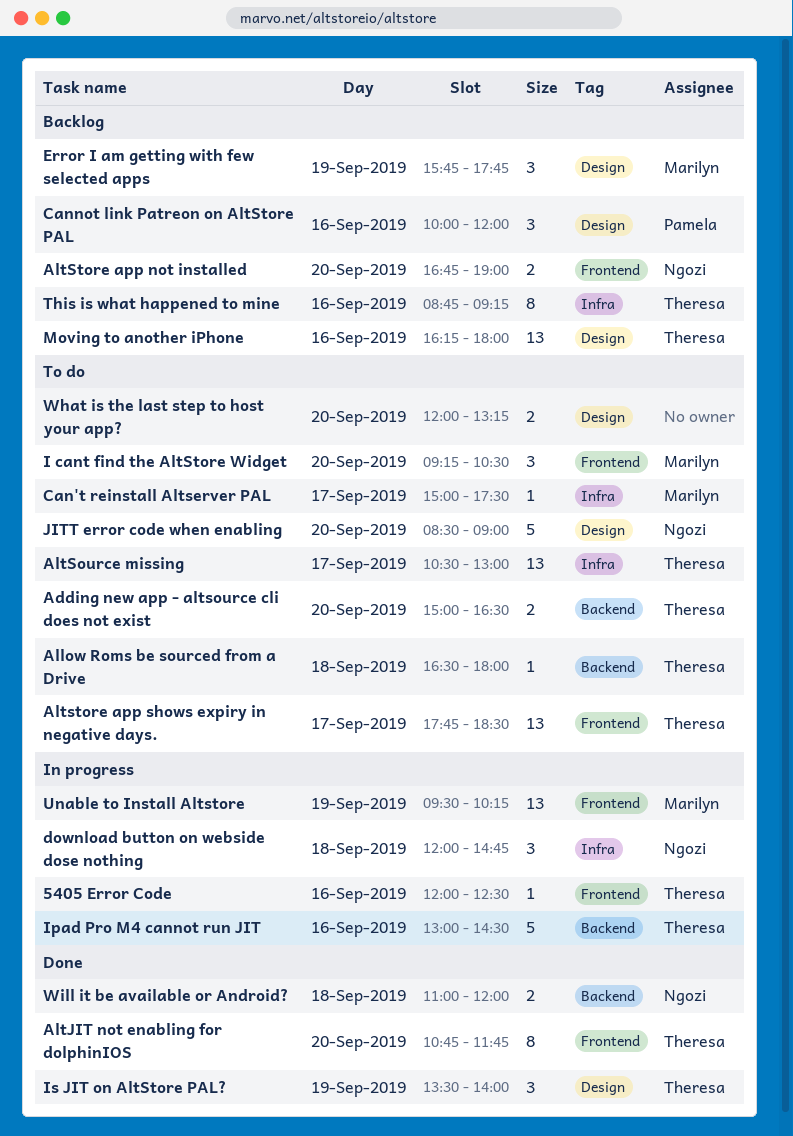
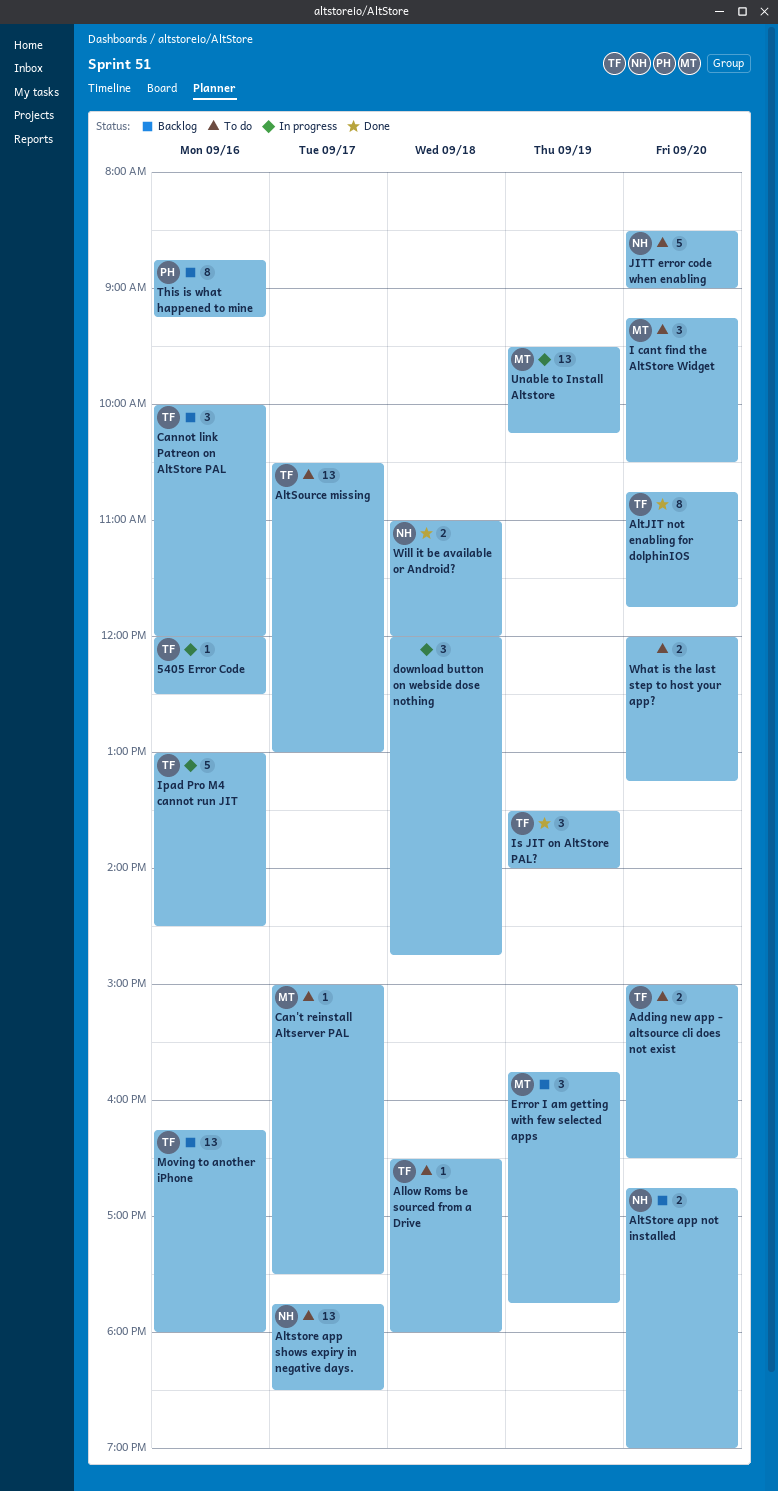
Altstore app shows expiry in negative days., owner: Theresa -> Ngozi
Cannot link Patreon on AltStore PAL, owner: Pamela -> Theresa
download button on webside dose nothing, owner: Ngozi -> none
This is what happened to mine, owner: Theresa -> Pamela

